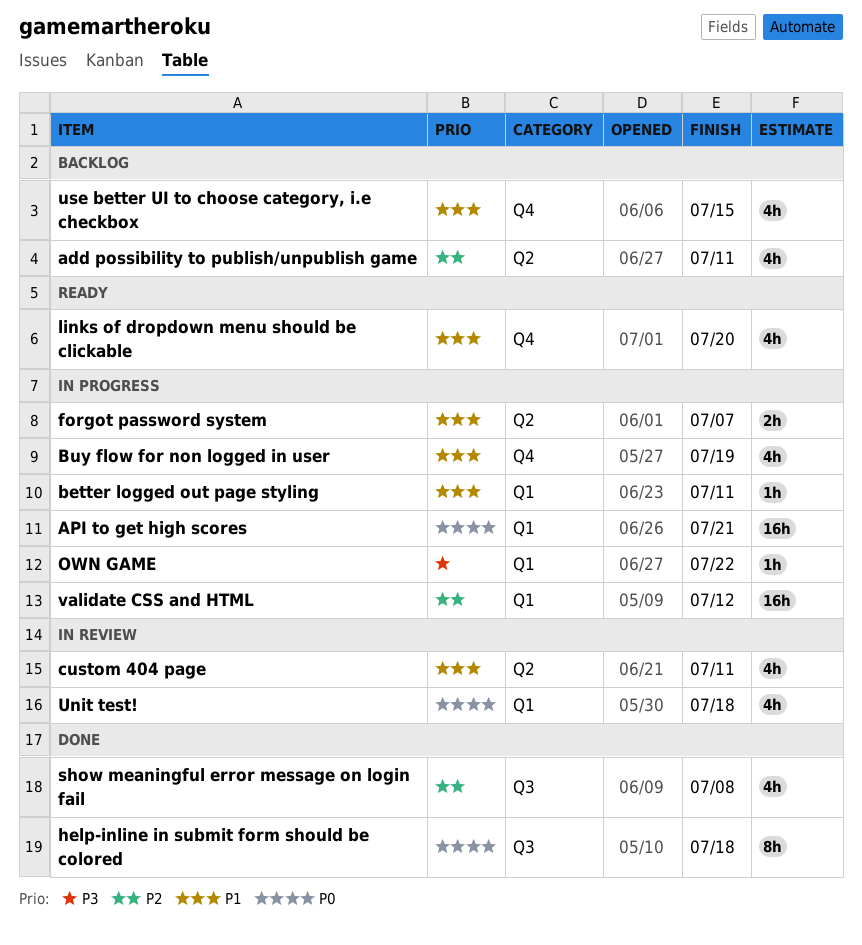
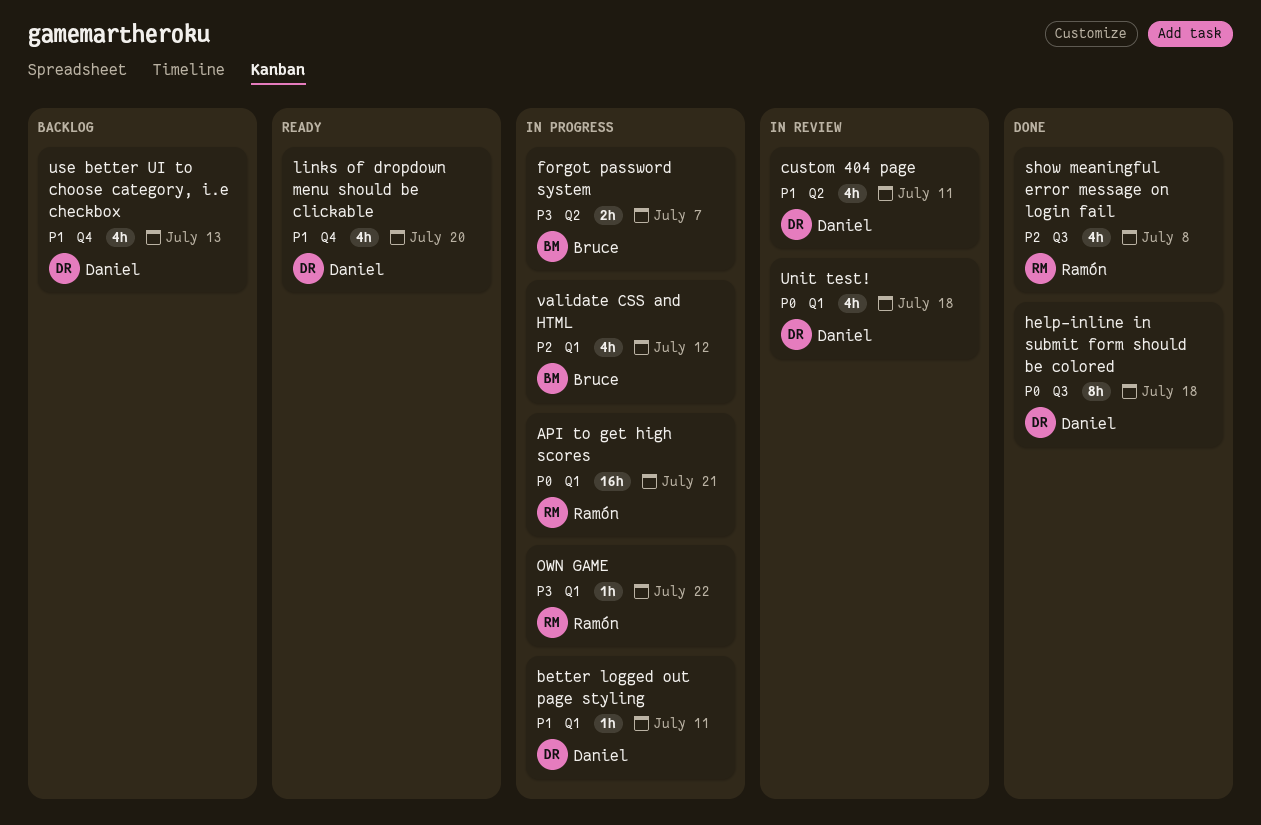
add possibility to publish/unpublish game: present -> none
Buy flow for non logged in user: present -> none
forgot password system, priority: P1 -> P3
use better UI to choose category, i.e checkbox, due: Jul 15 -> Jul 13
validate CSS and HTML, estimate: 16h -> 4h

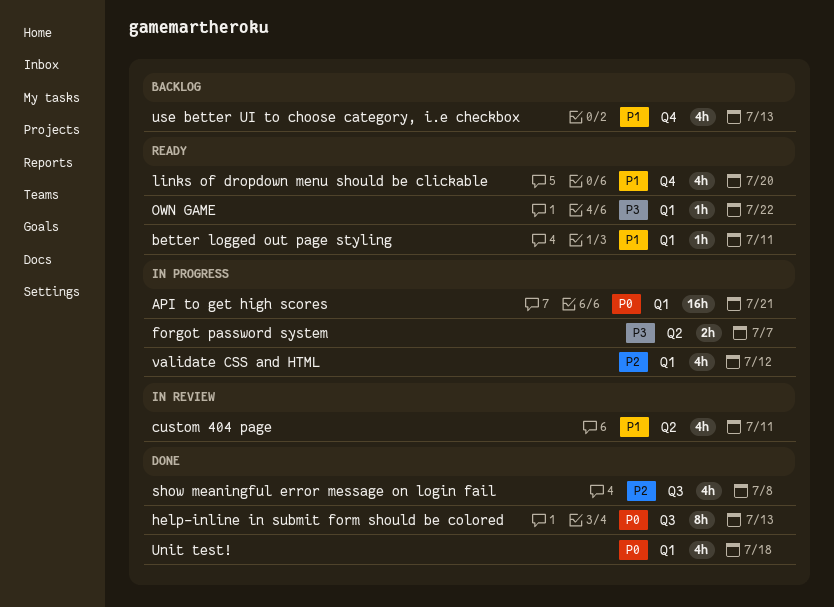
better logged out page styling, status: In progress -> Ready
help-inline in submit form should be colored, due: Jul 18 -> Jul 13
OWN GAME, status: In progress -> Ready
Unit test!, status: In review -> Done

